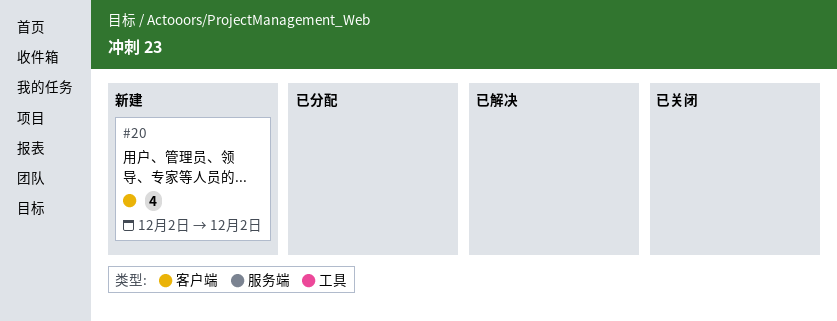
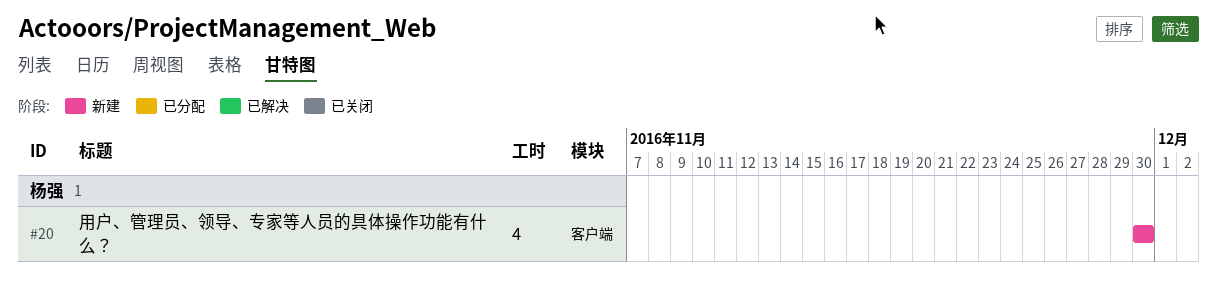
#20, start: Dec 2 -> Nov 30
#20, due: Dec 2 -> Nov 30

